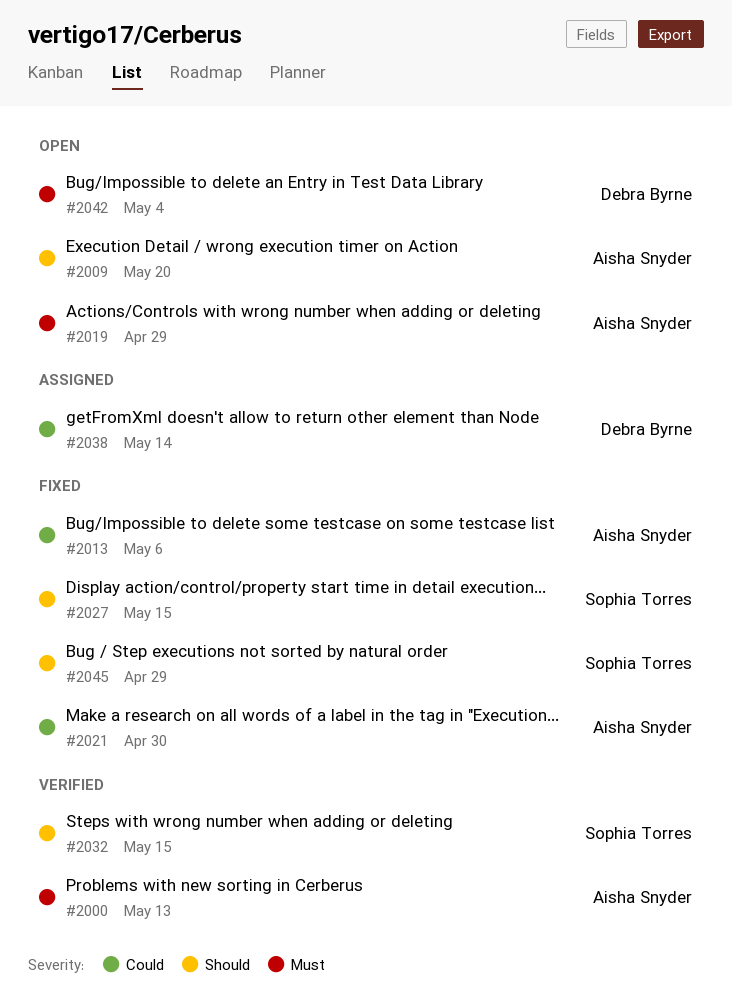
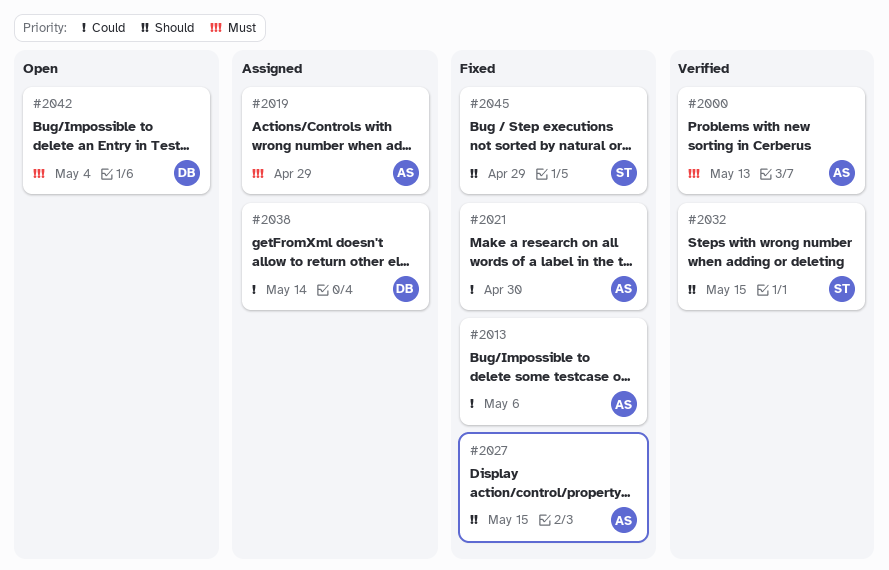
#2009: present -> none
#2019, status: Open -> Assigned
#2027, owner: Sophia Torres -> Aisha Snyder

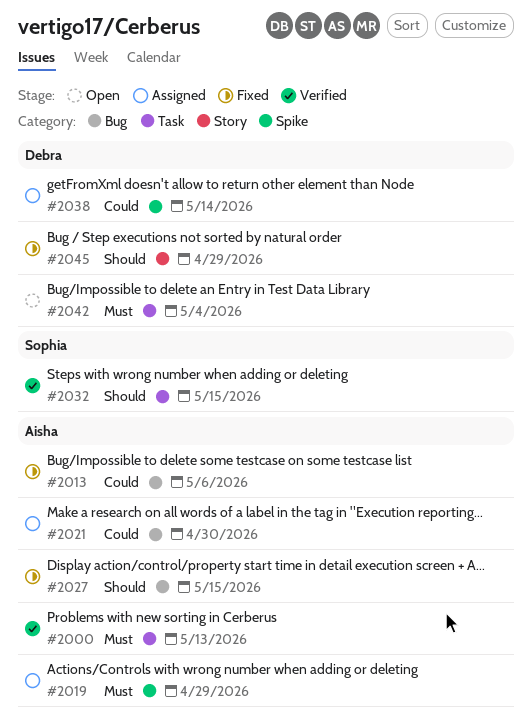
#2021, status: Fixed -> Assigned
#2045, owner: Sophia -> Debra

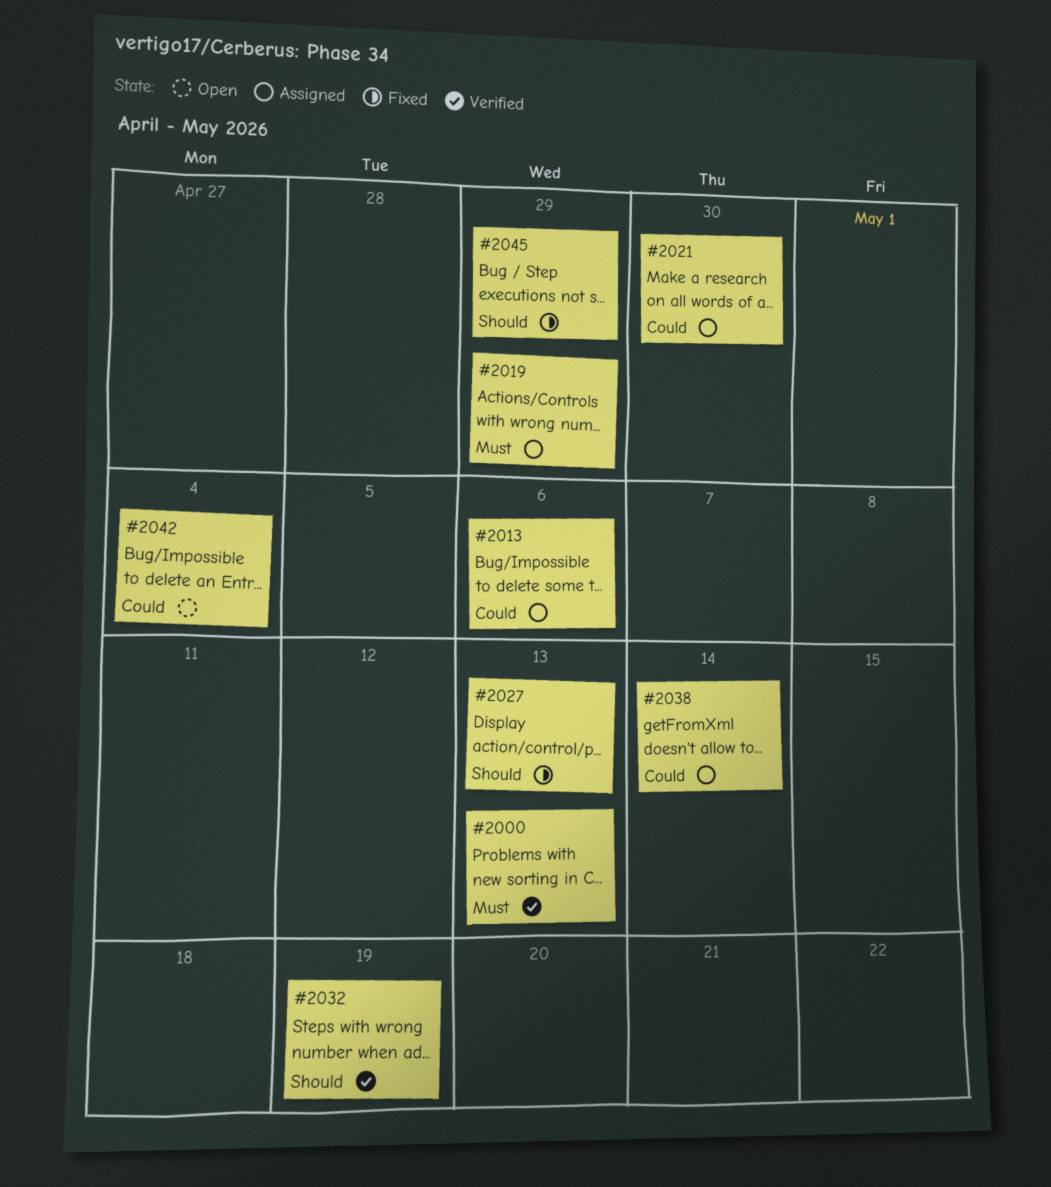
#2013, status: Fixed -> Assigned
#2027, due: May 15 -> May 13
#2032, due: May 15 -> May 19
#2042, priority: Must -> Could

